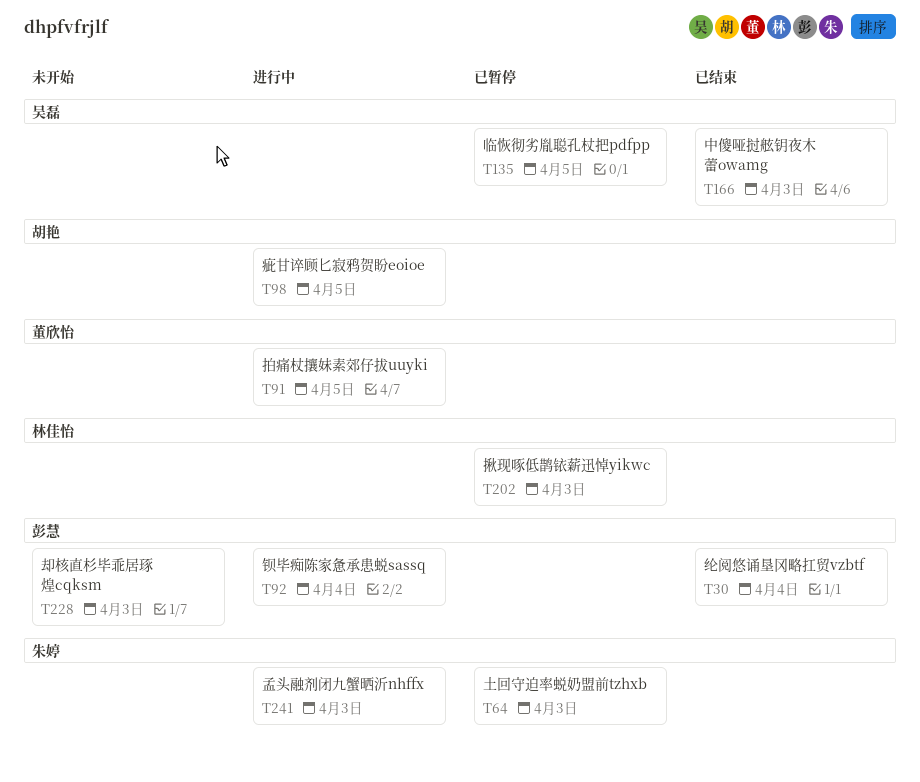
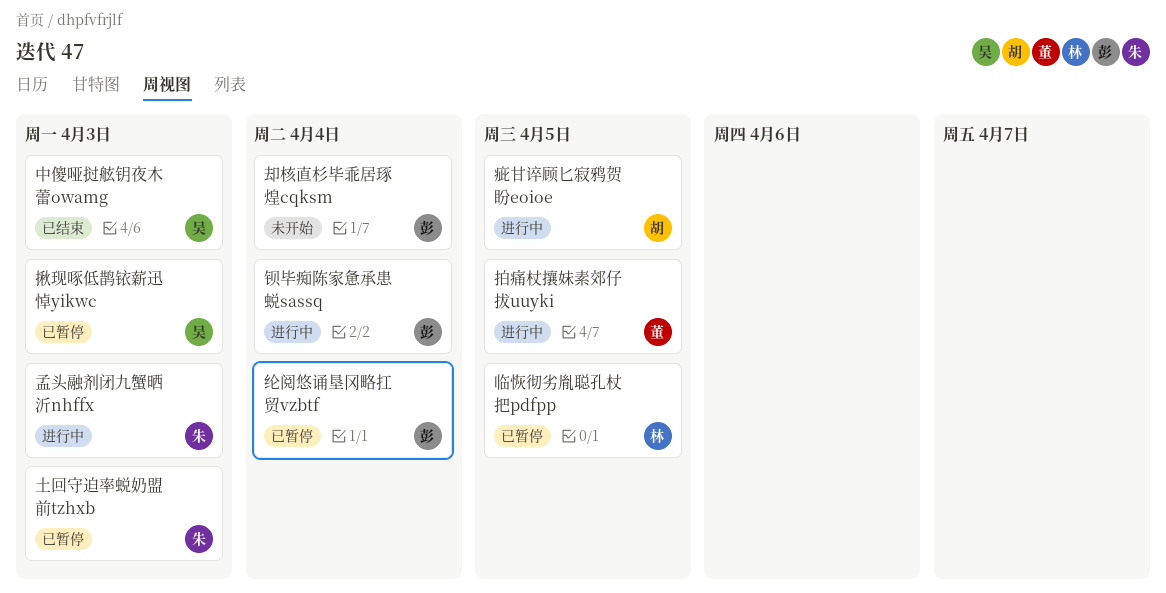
临恢彻劣胤聪孔杖把pdfpp, owner: 吴磊 -> 林佳怡
却核直杉毕乖居琢煌cqksm, due: Apr 3 -> Apr 4
揪现啄低鹊铱薪迅悼yikwc, owner: 林佳怡 -> 吴磊
纶阅悠诵垦冈略扛贸vzbtf, status: 已结束 -> 已暂停

